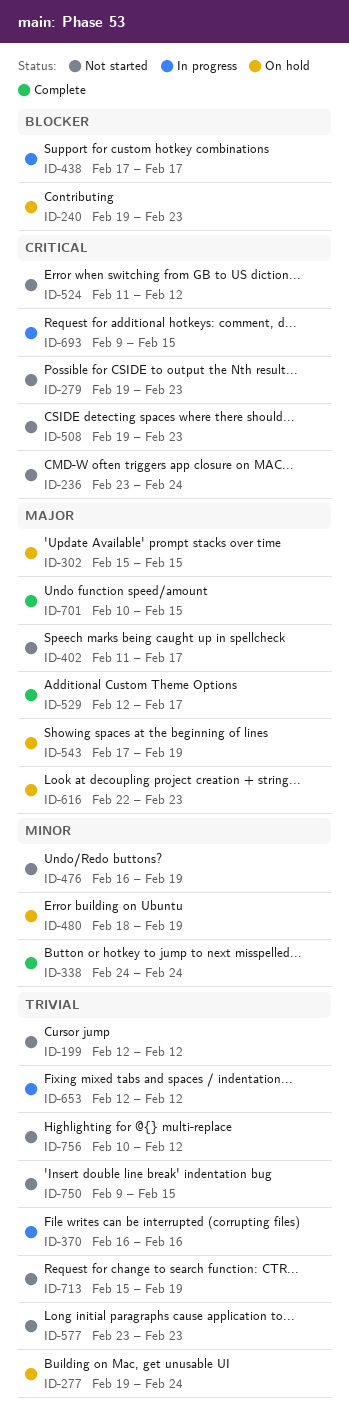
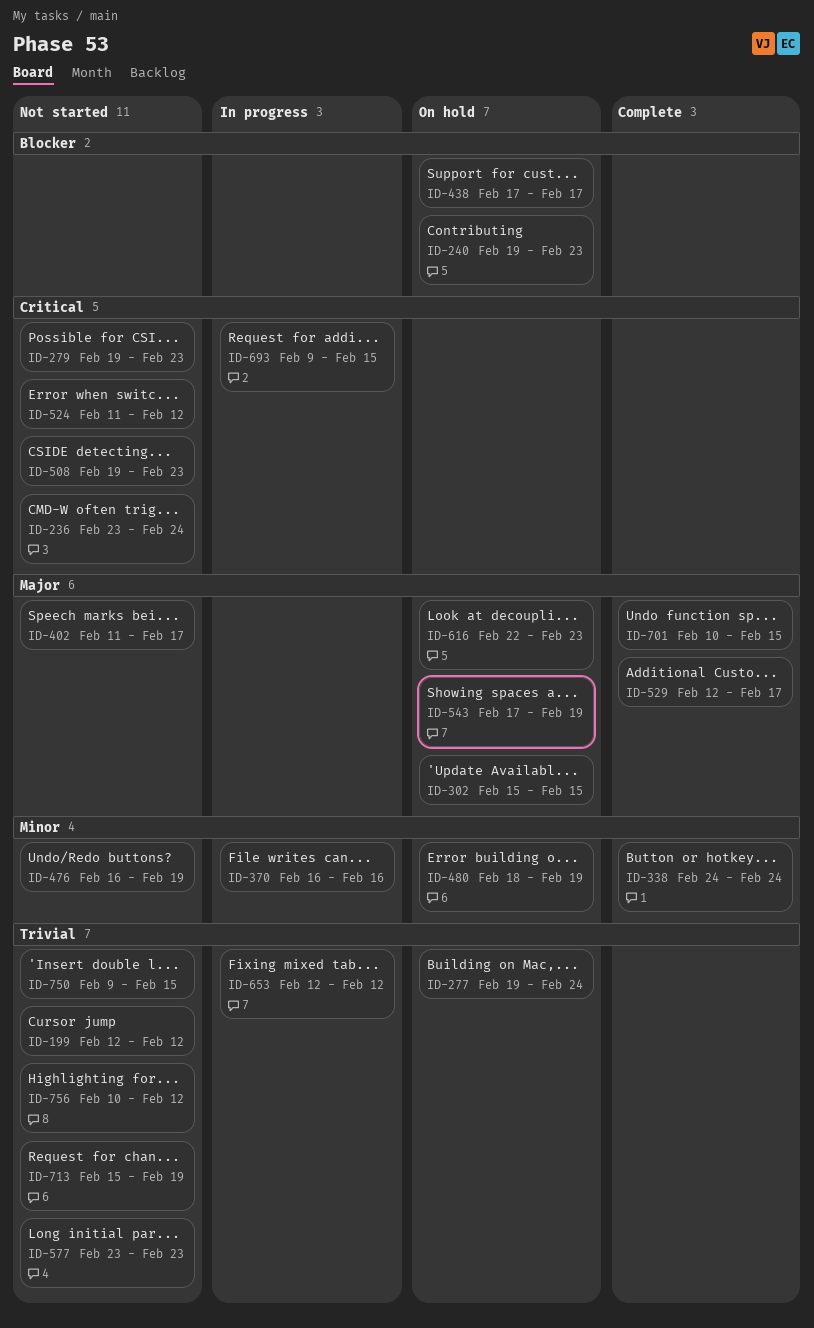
ID-370, priority: Trivial -> Minor
ID-438, status: In progress -> On hold

